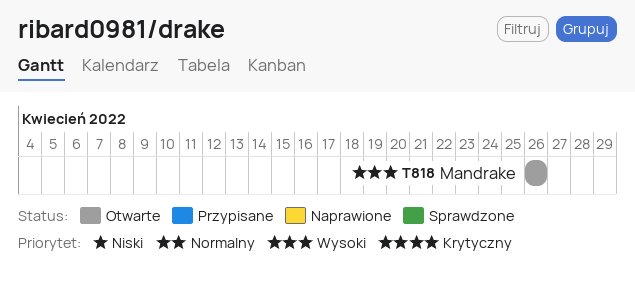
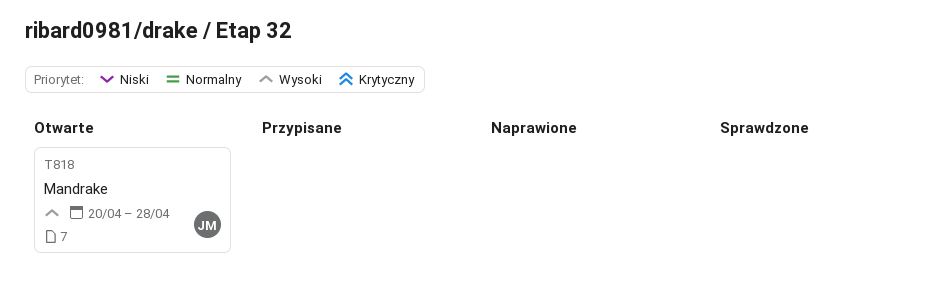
T818, start: Apr 26 -> Apr 20
T818, due: Apr 26 -> Apr 28

